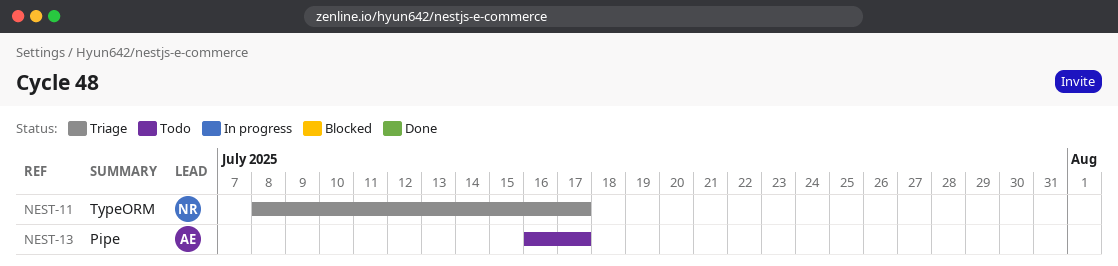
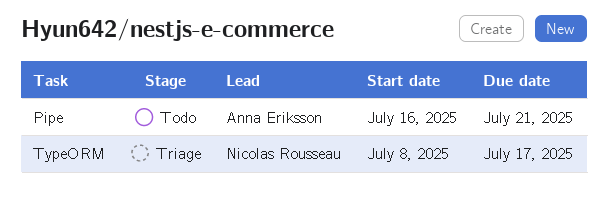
Pipe, due: Jul 17 -> Jul 21

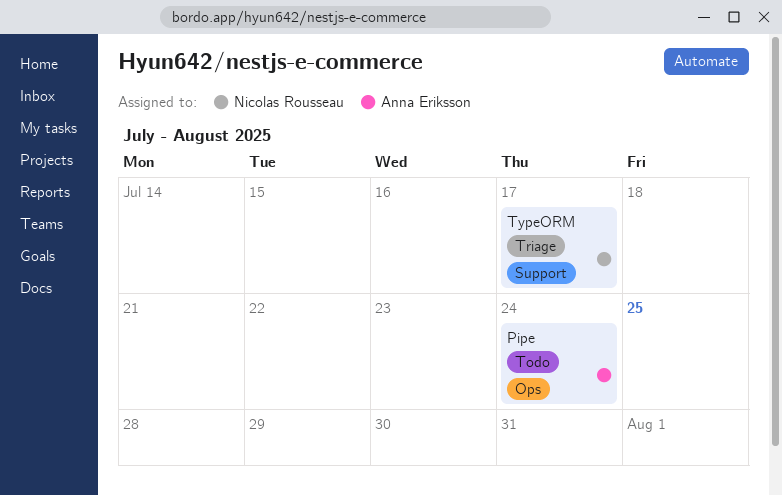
Pipe, due: Jul 21 -> Jul 24

